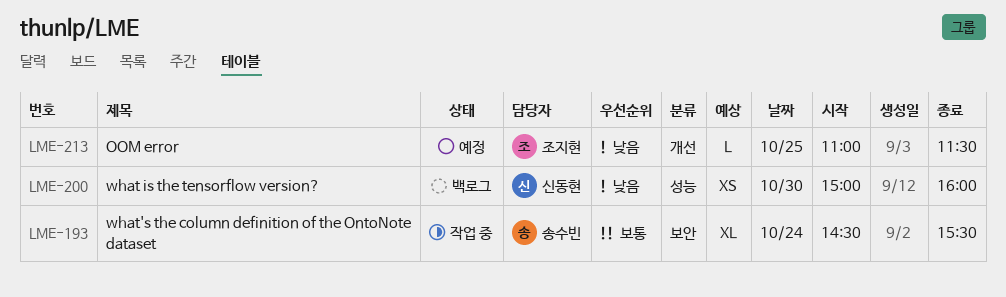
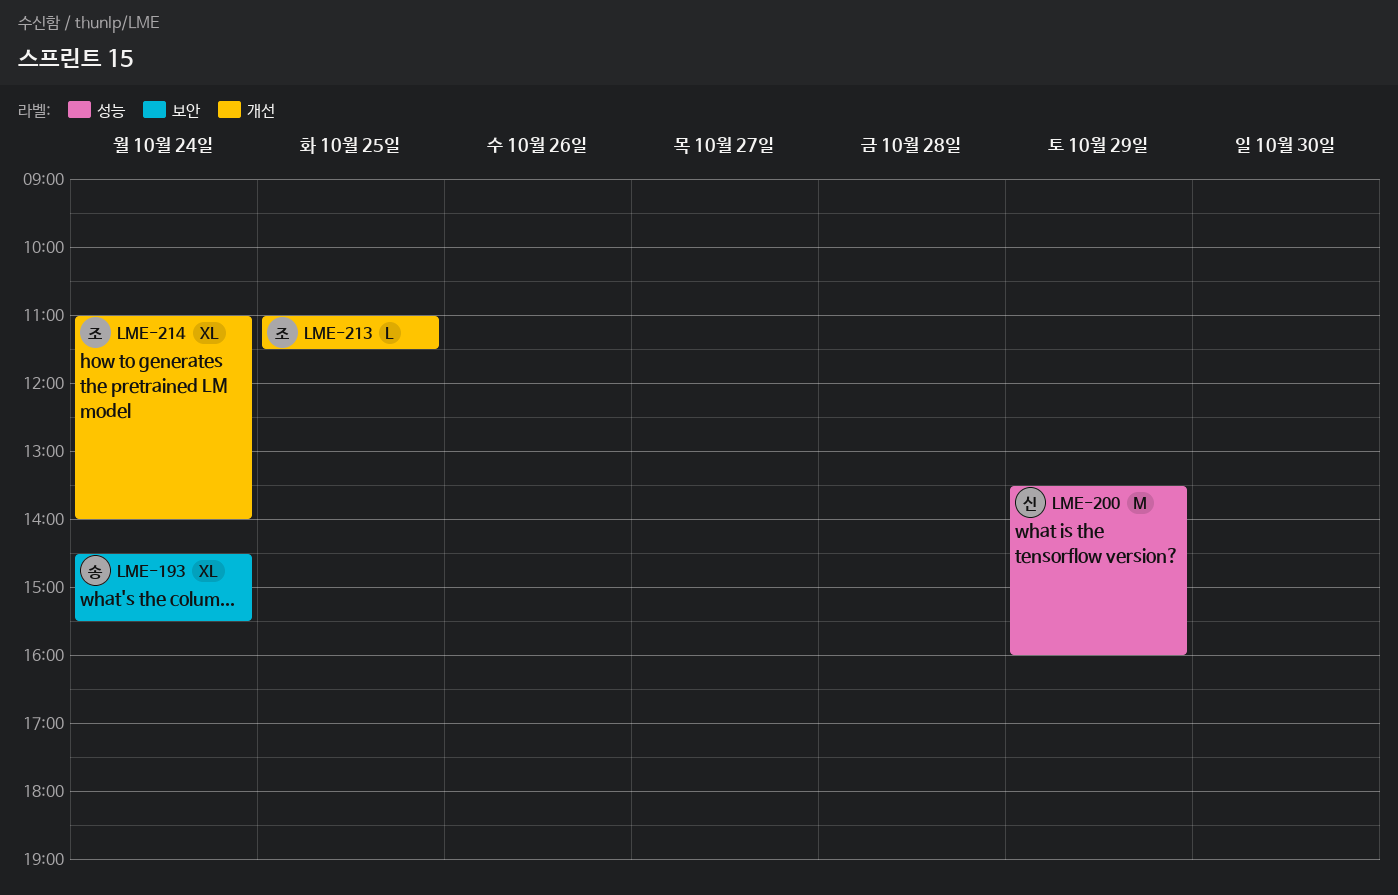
LME-200, estimate: XS -> M
LME-200, day: Oct 30 -> Oct 29
LME-200, begins: 15:00 -> 13:30
LME-214: none -> present

